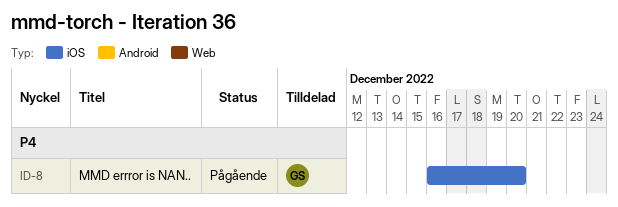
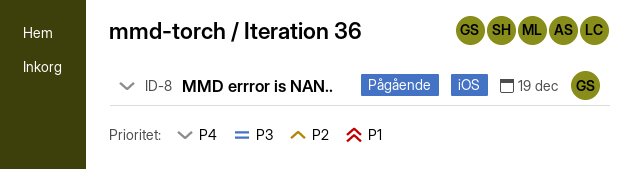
ID-8, due: Dec 20 -> Dec 19

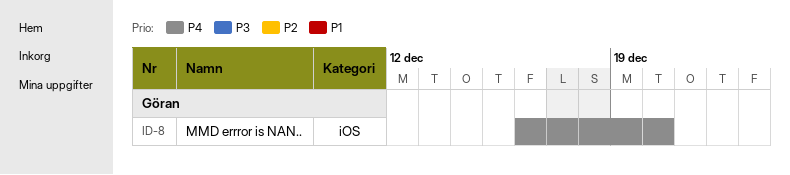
ID-8, due: Dec 19 -> Dec 20

